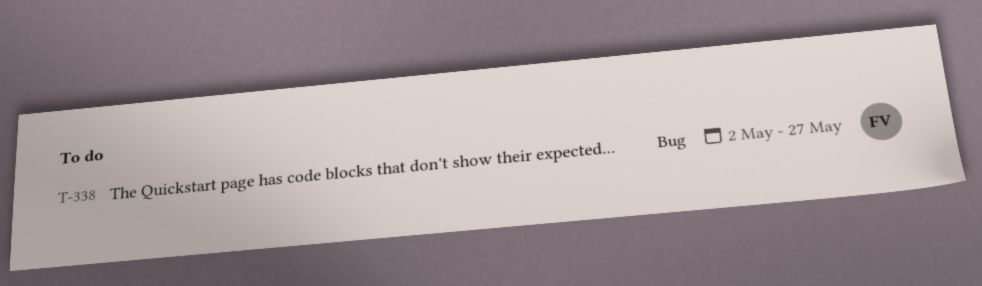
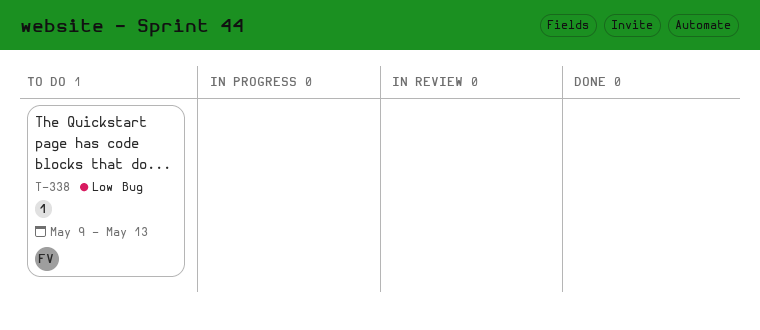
T-338, start: May 2 -> May 9
T-338, due: May 27 -> May 13

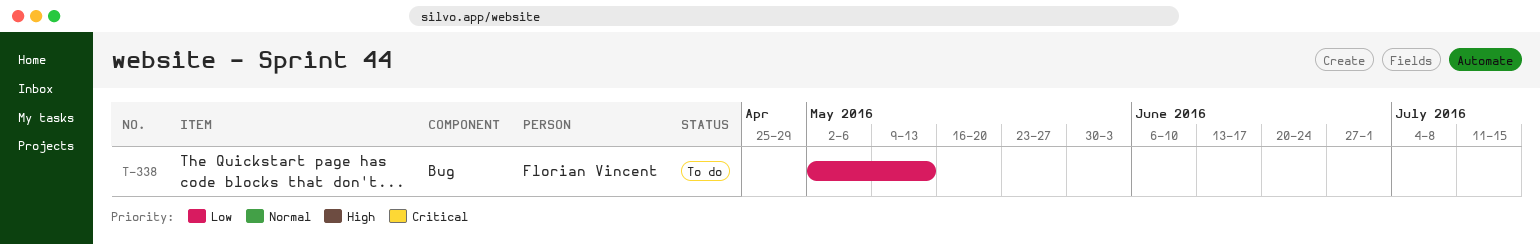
T-338, start: May 9 -> May 2

